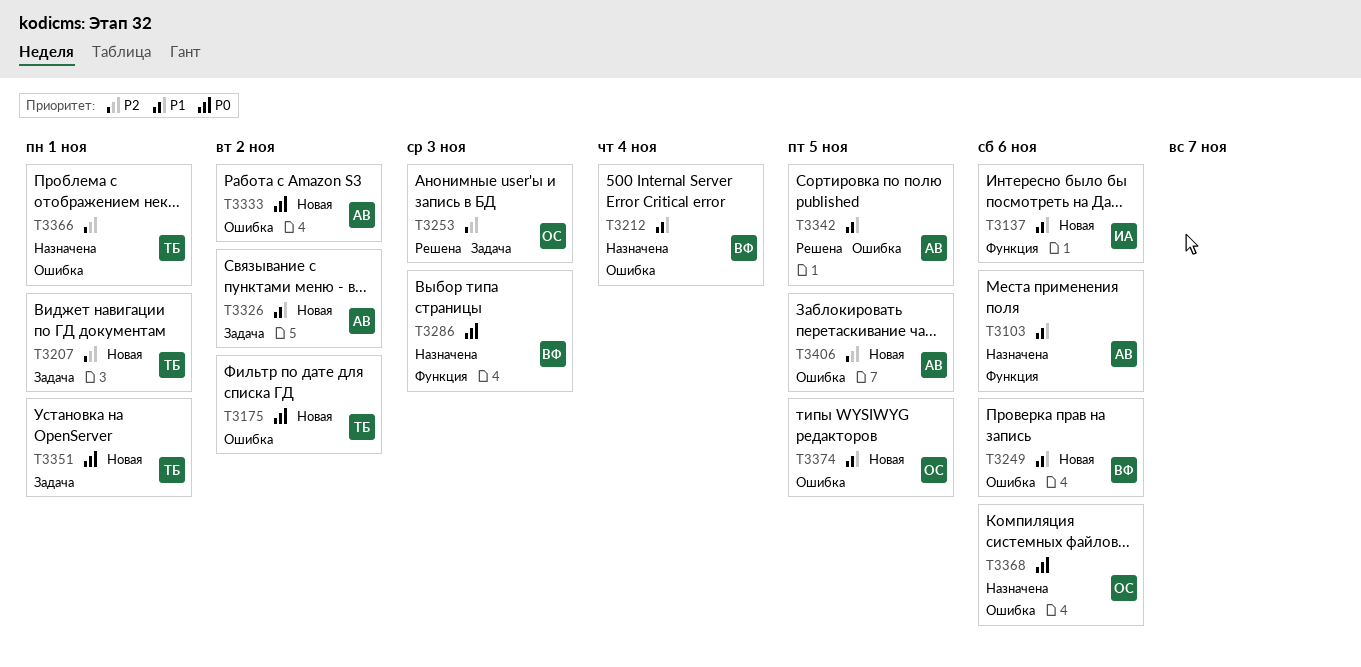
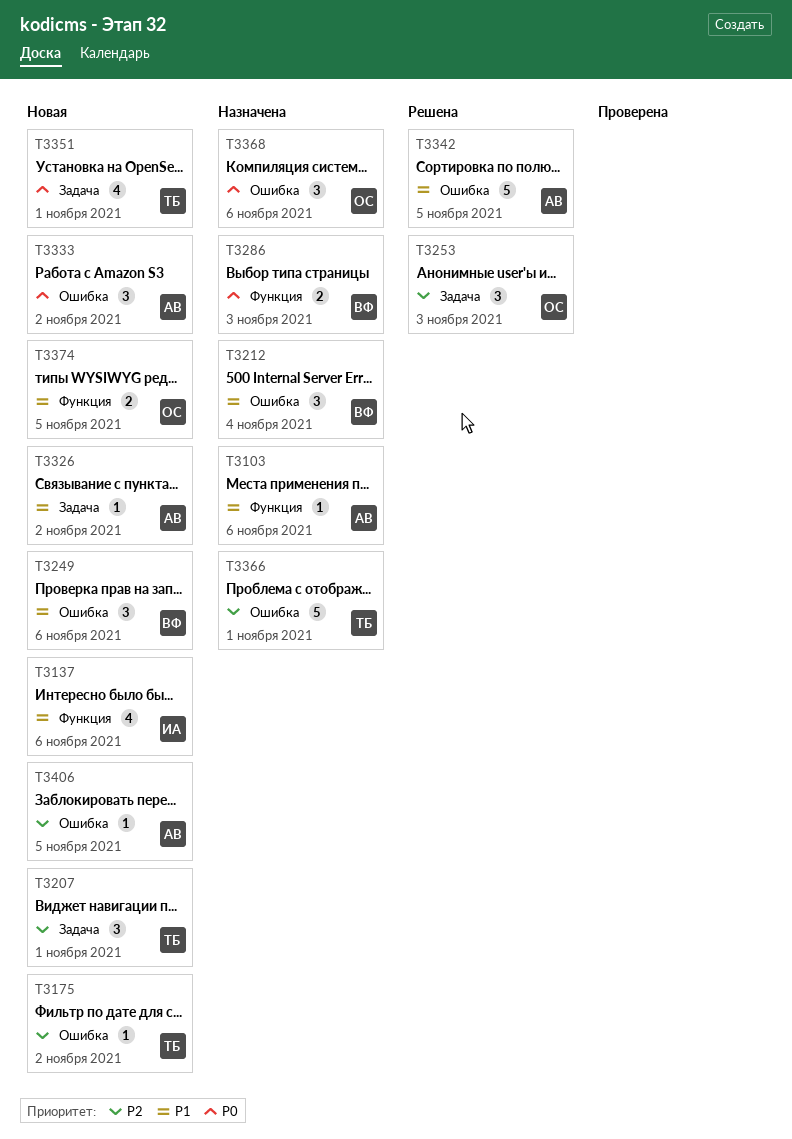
T3175, priority: P0 -> P2
T3374, label: Ошибка -> Функция

